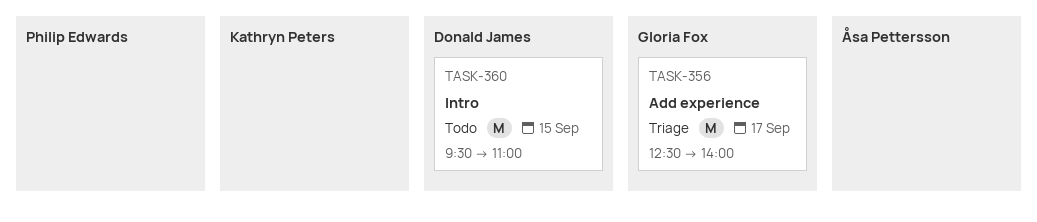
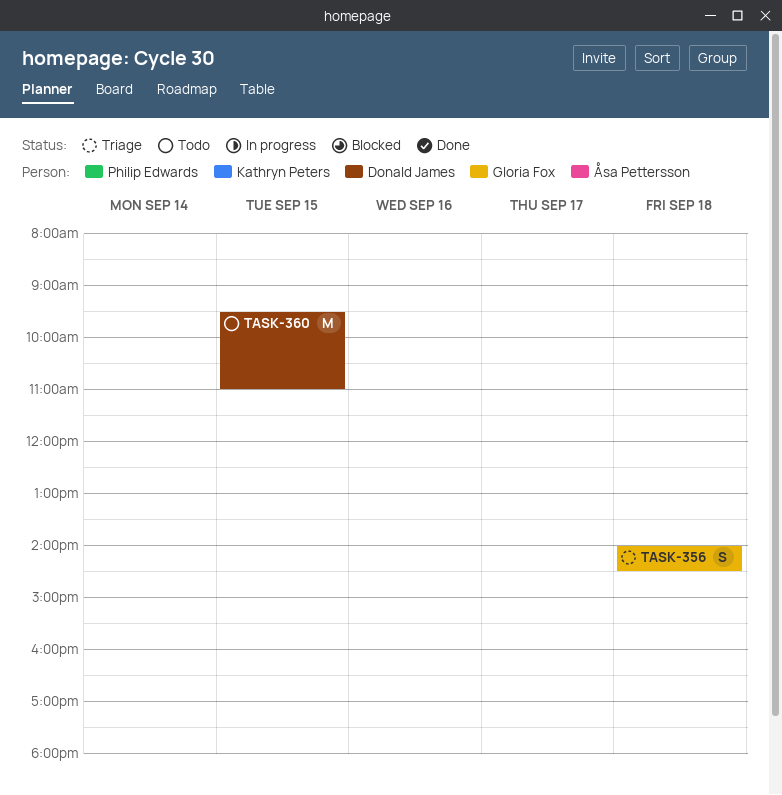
TASK-356, estimate: M -> S
TASK-356, day: Sep 17 -> Sep 18
TASK-356, begins: 12:30 -> 14:00
TASK-356, ends: 14:00 -> 14:30

